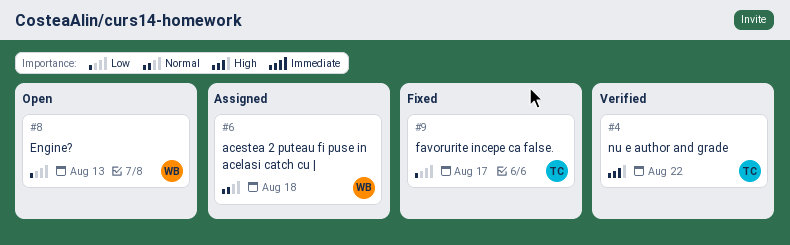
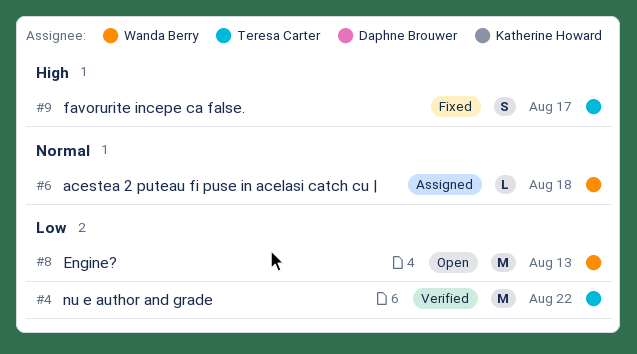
#4, priority: High -> Low
#9, priority: Low -> High

